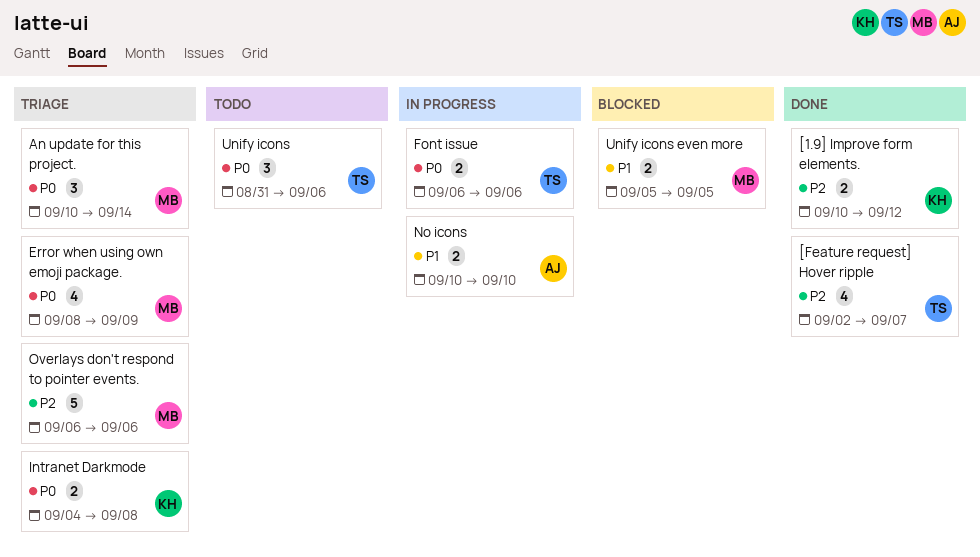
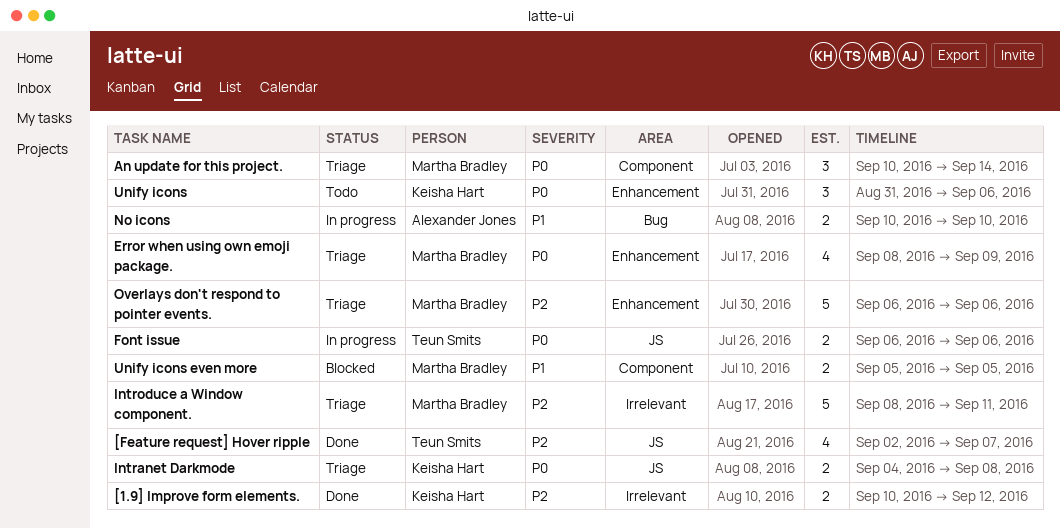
Introduce a Window component.: none -> present
Unify icons, owner: Teun Smits -> Keisha Hart

